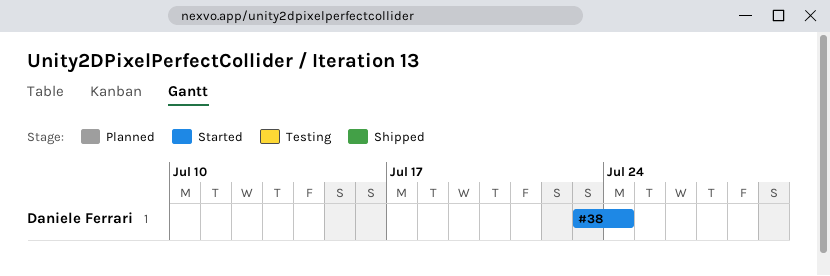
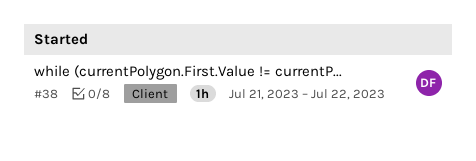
#38, start: Jul 23 -> Jul 21
#38, due: Jul 24 -> Jul 22

